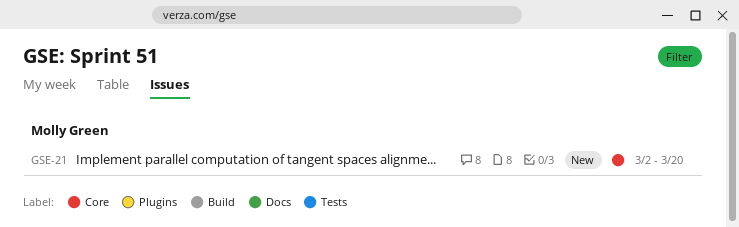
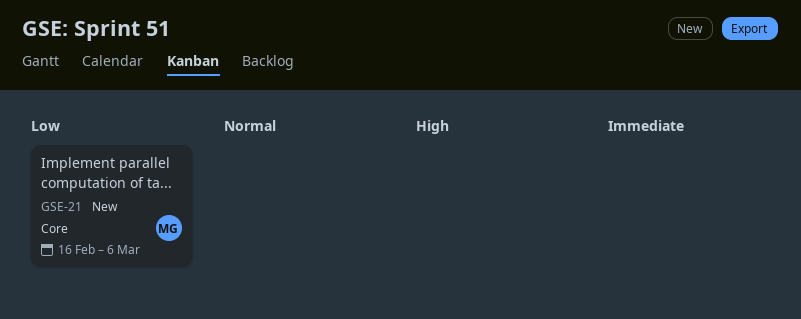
GSE-21, start: Mar 2 -> Feb 16
GSE-21, due: Mar 20 -> Mar 6

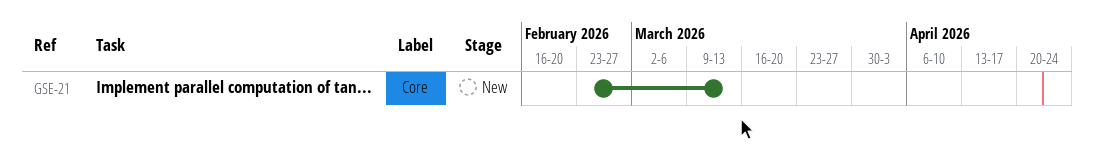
GSE-21, start: Feb 16 -> Feb 23
GSE-21, due: Mar 6 -> Mar 13

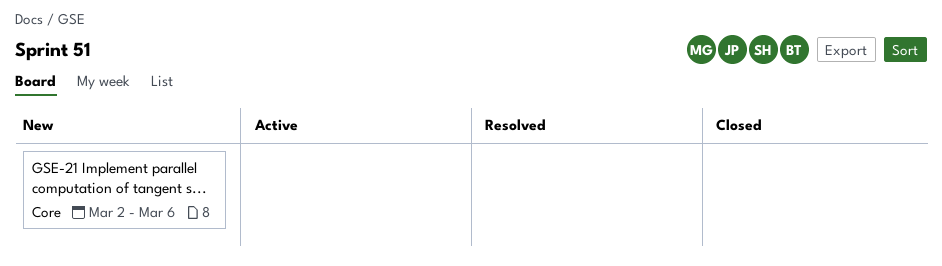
GSE-21, start: Feb 23 -> Mar 2
GSE-21, due: Mar 13 -> Mar 6

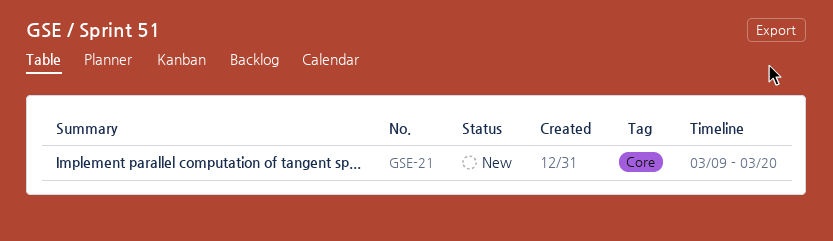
GSE-21, start: Mar 2 -> Mar 9
GSE-21, due: Mar 6 -> Mar 20

